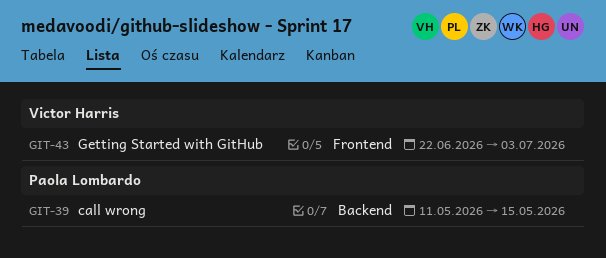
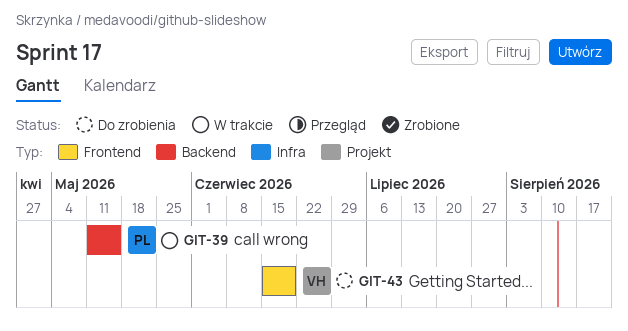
GIT-43, start: Jun 22 -> Jun 15
GIT-43, due: Jul 3 -> Jun 19

